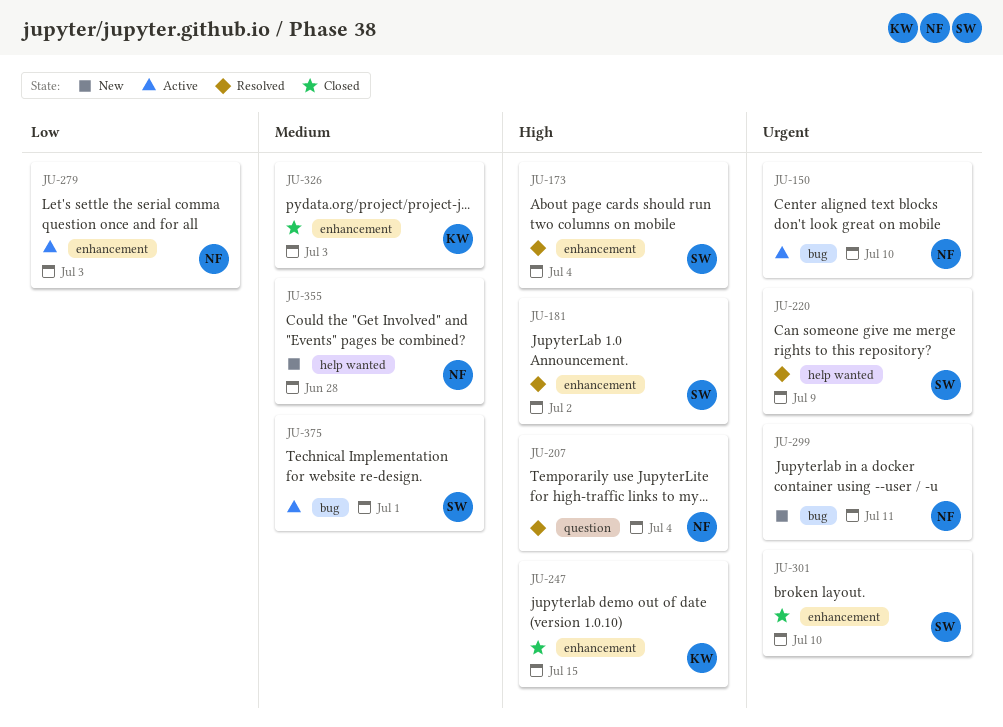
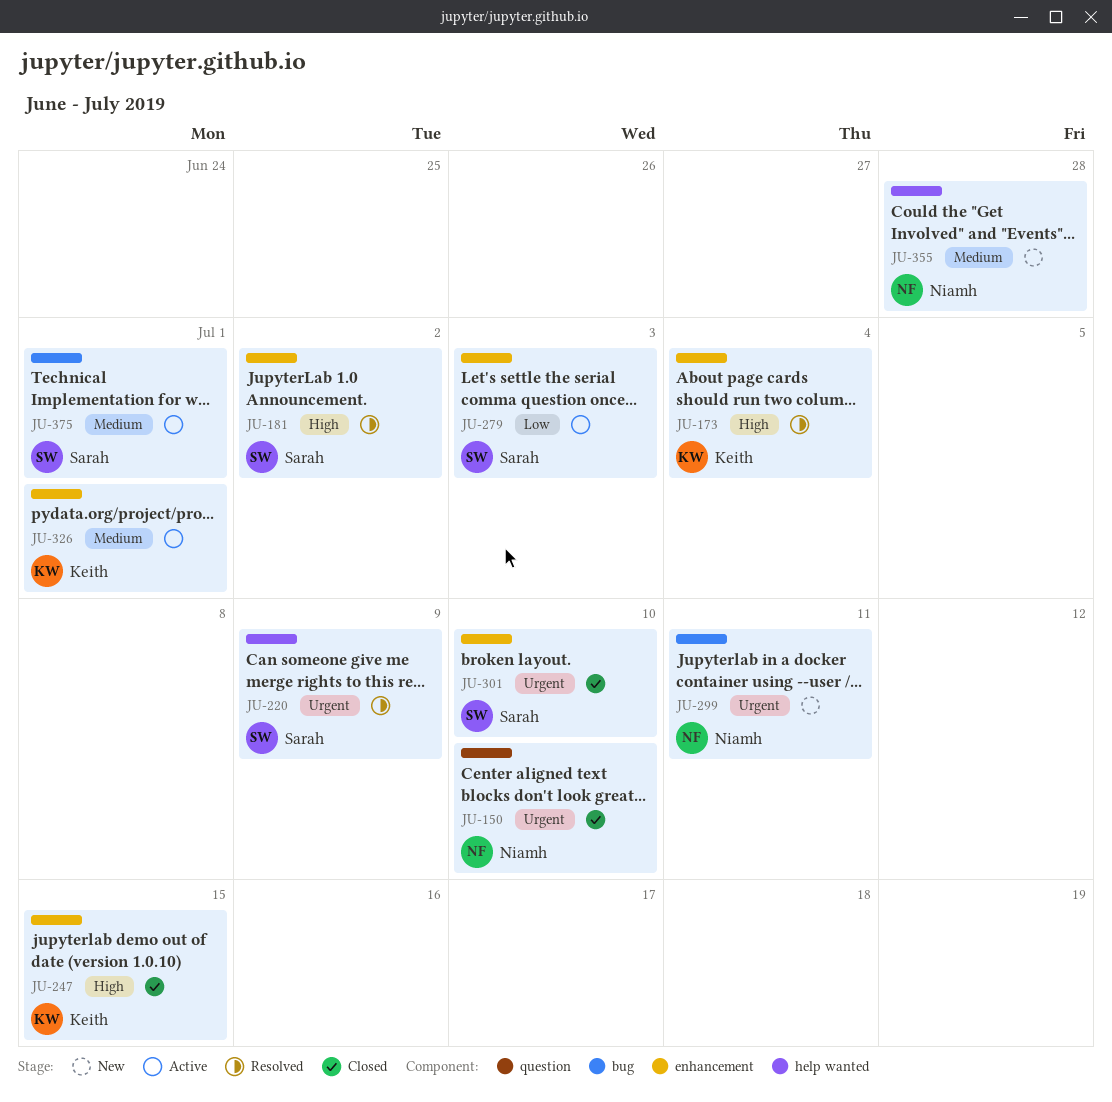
JU-150, status: Active -> Closed
JU-150, label: bug -> question
JU-173, owner: Sarah -> Keith
JU-207: present -> none
JU-279, owner: Niamh -> Sarah
JU-326, status: Closed -> Active
JU-326, due: Jul 3 -> Jul 1

